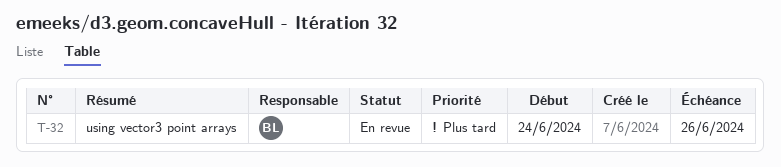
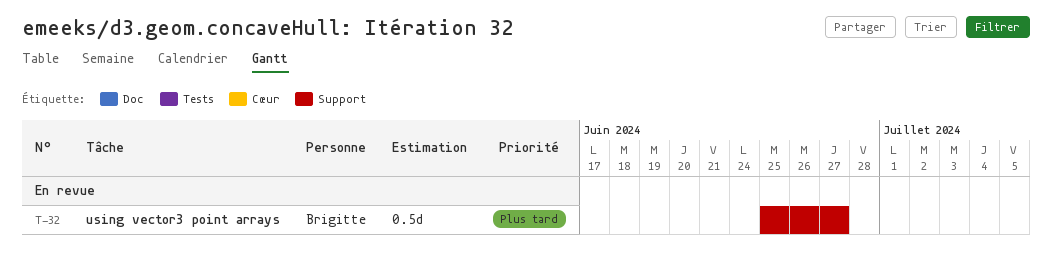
T-32, start: Jun 24 -> Jun 25
T-32, due: Jun 26 -> Jun 27

